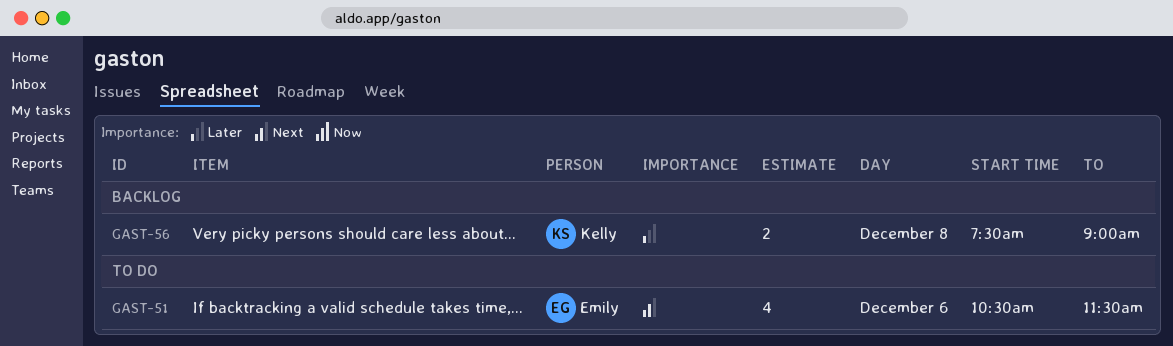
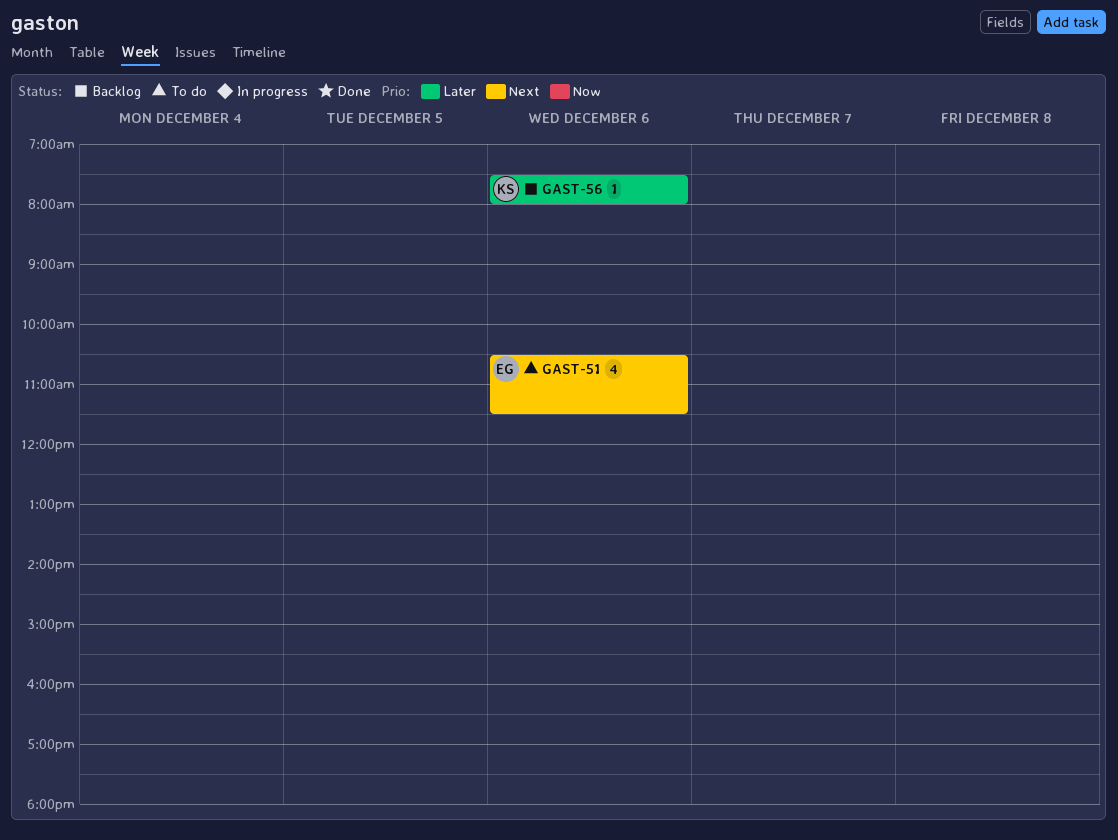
GAST-56, estimate: 2 -> 1
GAST-56, day: Dec 8 -> Dec 6
GAST-56, ends: 09:00 -> 08:00

